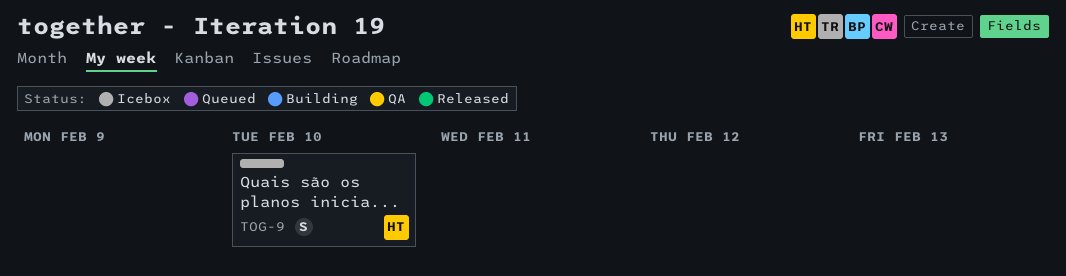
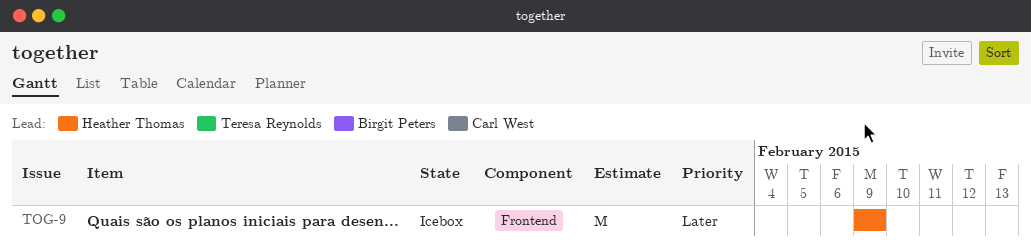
TOG-9, estimate: S -> M
TOG-9, due: Feb 10 -> Feb 9

